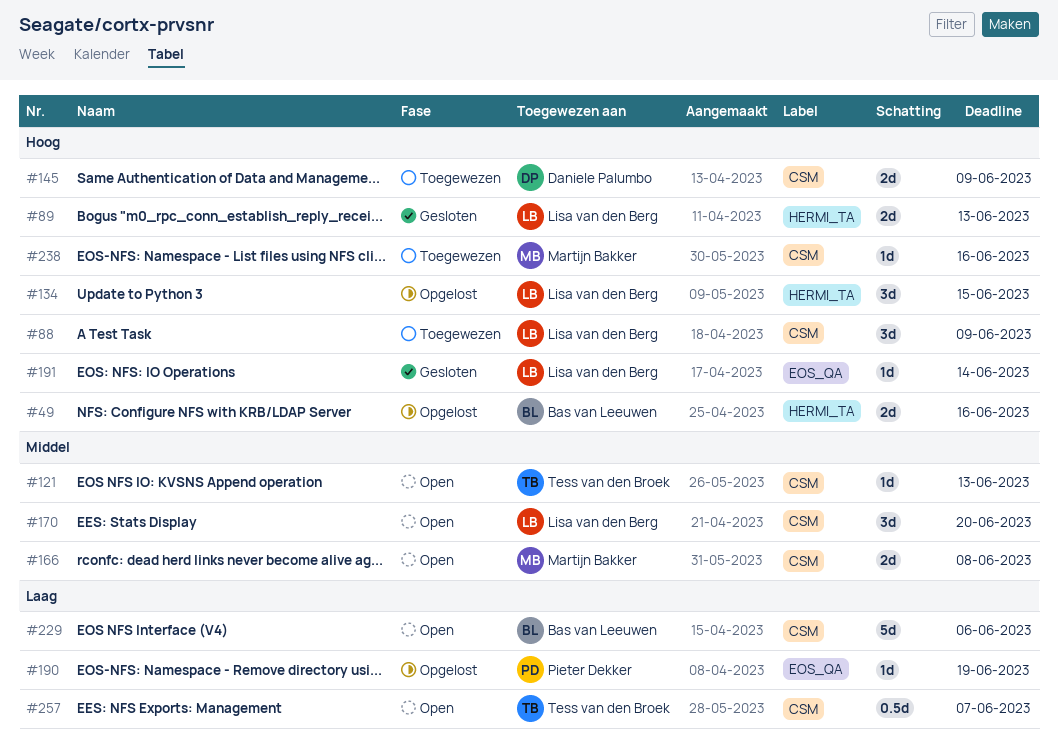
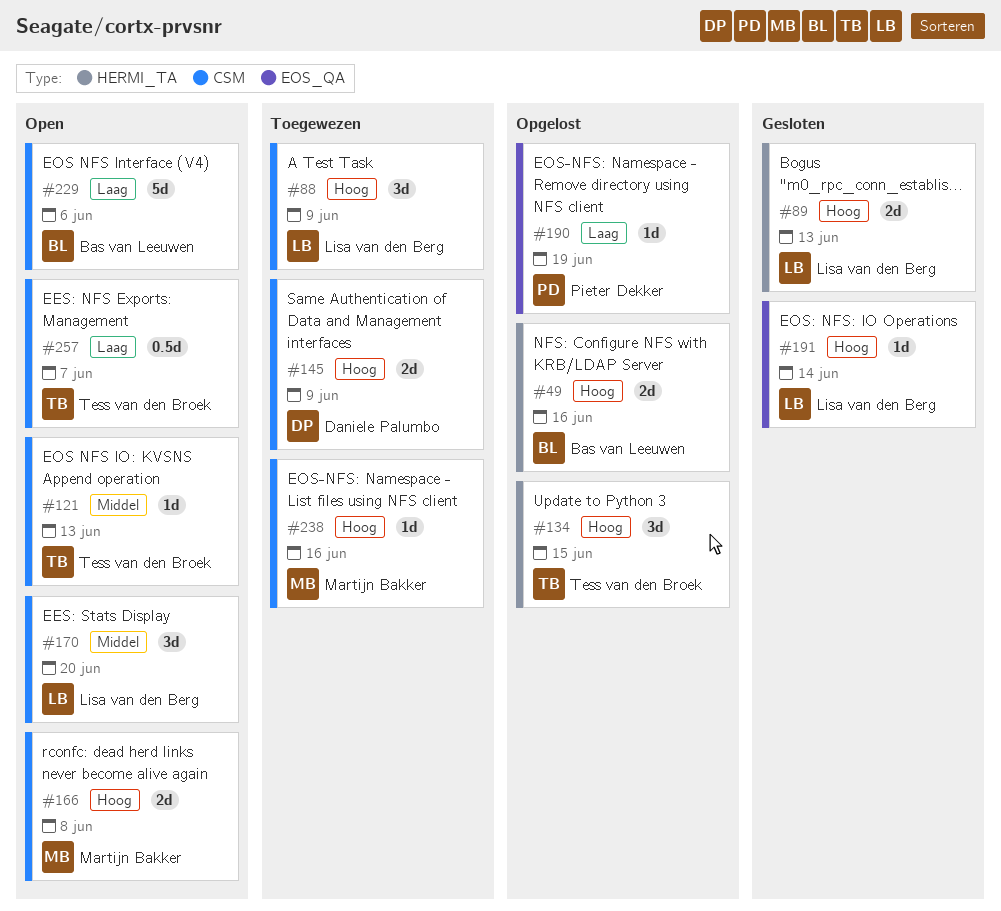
#134, owner: Lisa van den Berg -> Tess van den Broek
#166, priority: Middel -> Hoog

